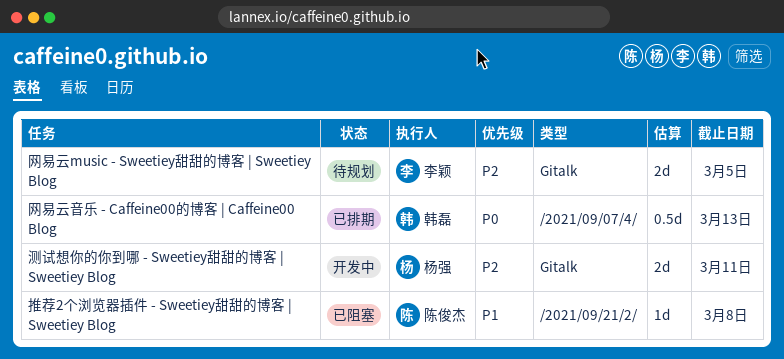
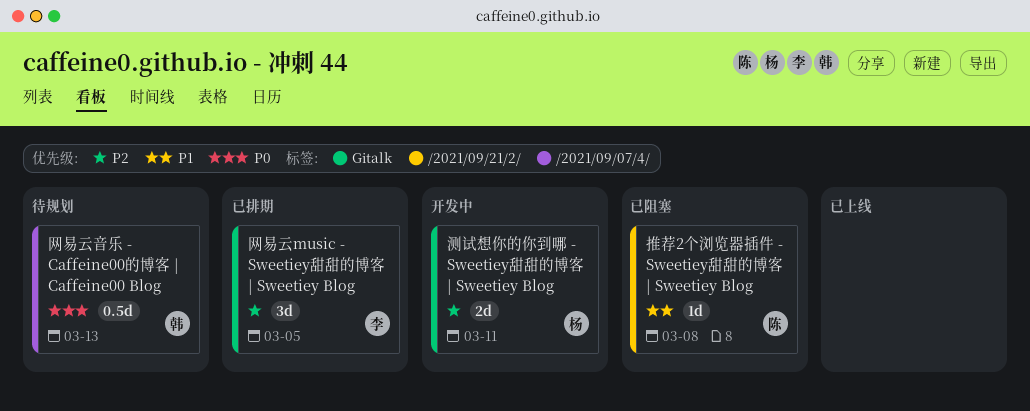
网易云music - Sweetiey甜甜的博客 | Sweetiey Blog, status: 待规划 -> 已排期
网易云music - Sweetiey甜甜的博客 | Sweetiey Blog, estimate: 2d -> 3d
网易云音乐 - Caffeine00的博客 | Caffeine00 Blog, status: 已排期 -> 待规划

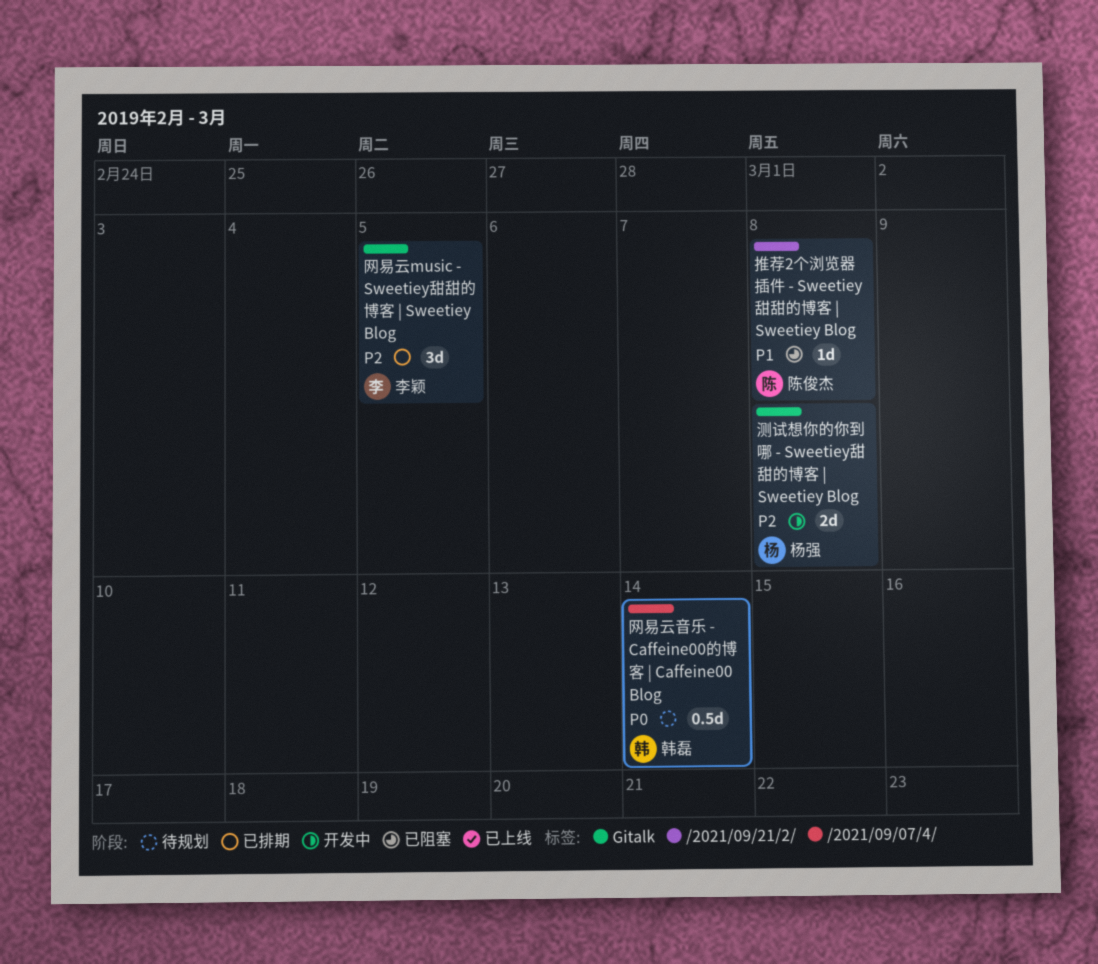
测试想你的你到哪 - Sweetiey甜甜的博客 | Sweetiey Blog, due: Mar 11 -> Mar 8
网易云音乐 - Caffeine00的博客 | Caffeine00 Blog, due: Mar 13 -> Mar 14

